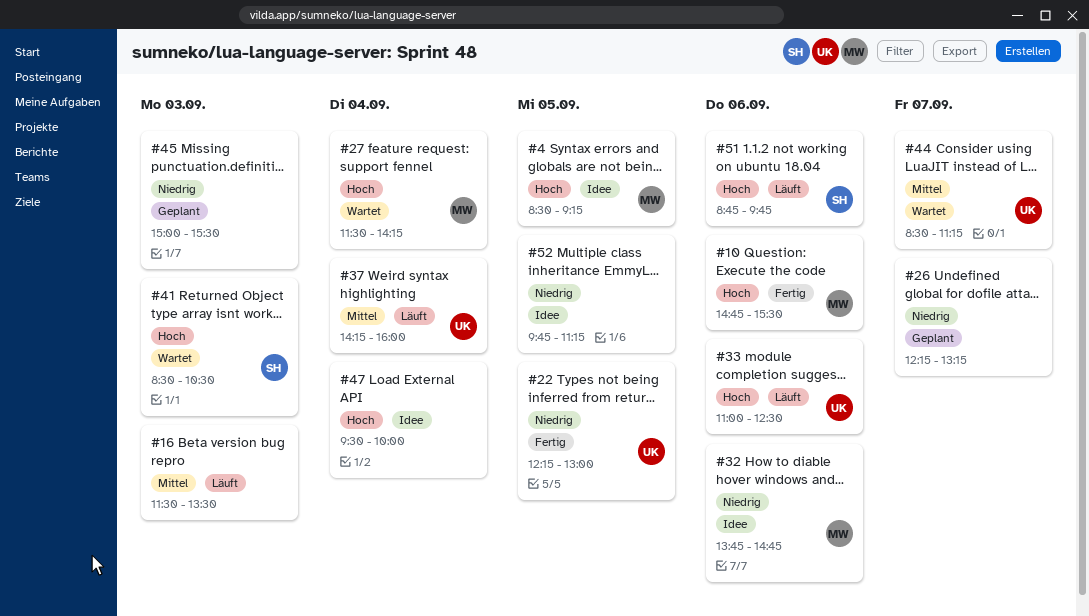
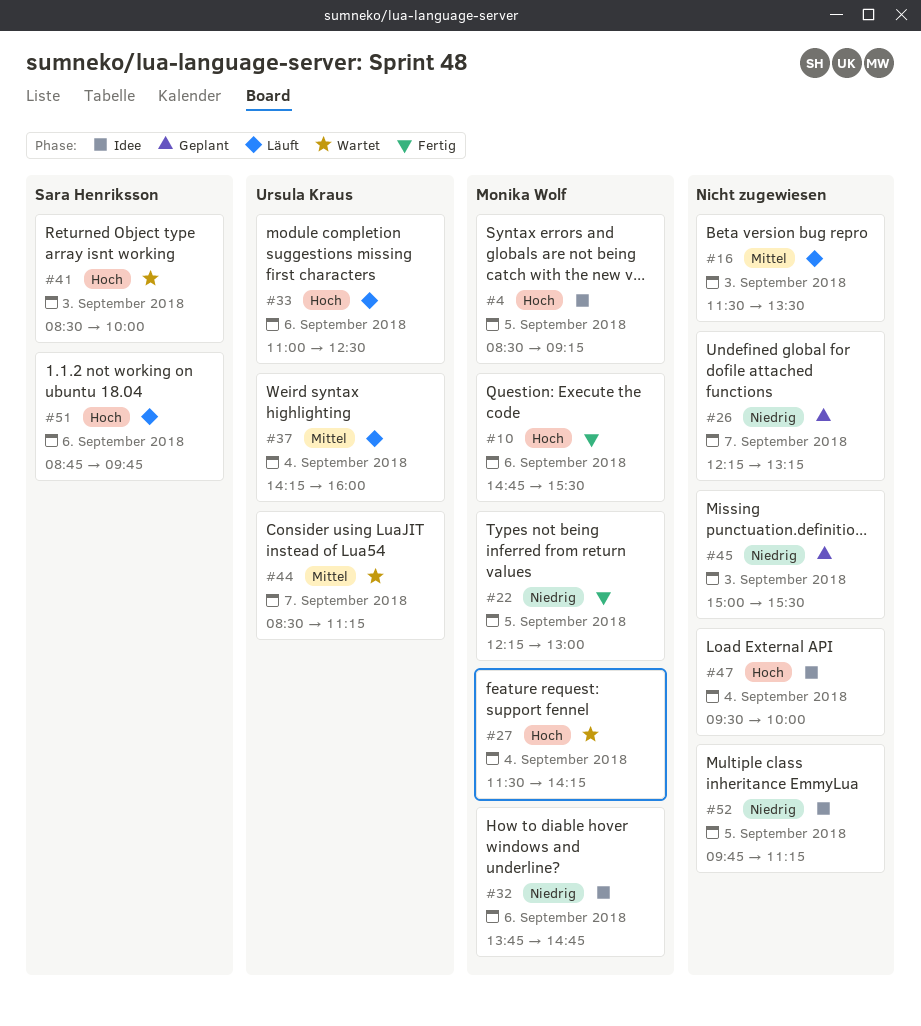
#22, owner: Ursula Kraus -> Monika Wolf
#41, ends: 10:30 -> 10:00

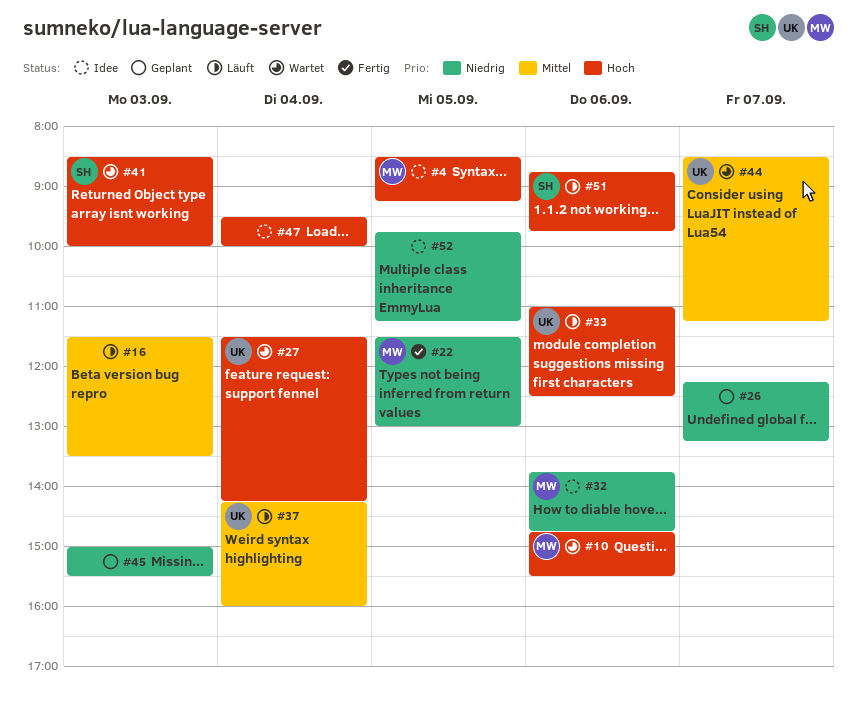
#10, status: Fertig -> Wartet
#22, begins: 12:15 -> 11:30
#27, owner: Monika Wolf -> Ursula Kraus

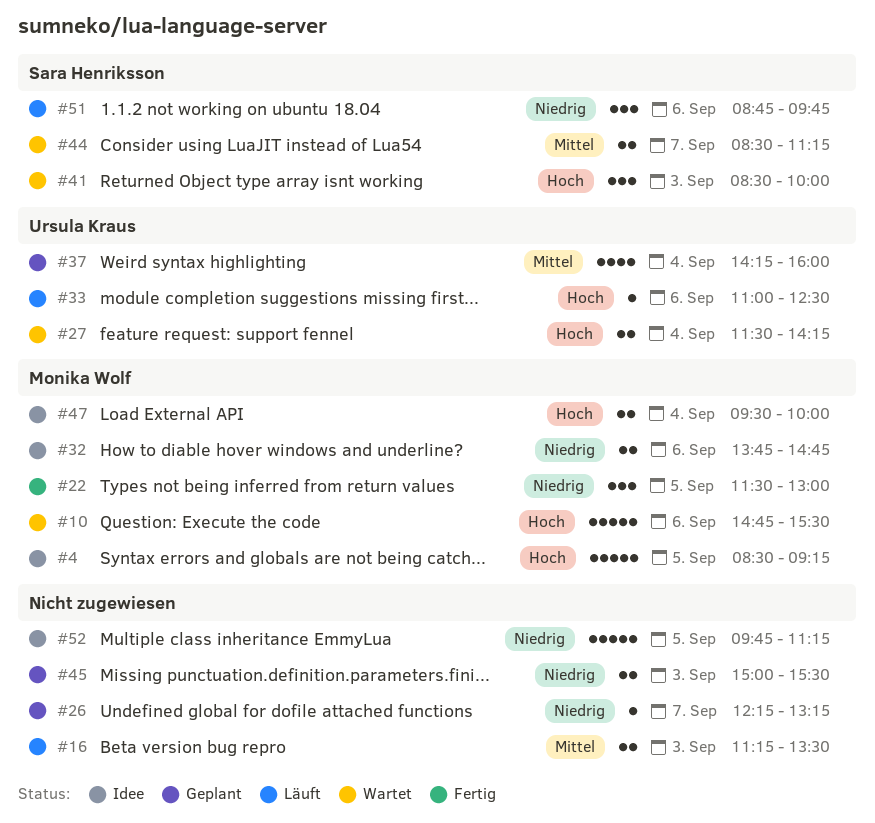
#16, begins: 11:30 -> 11:15
#37, status: Läuft -> Geplant
#44, owner: Ursula Kraus -> Sara Henriksson
#47, owner: none -> Monika Wolf
#51, priority: Hoch -> Niedrig

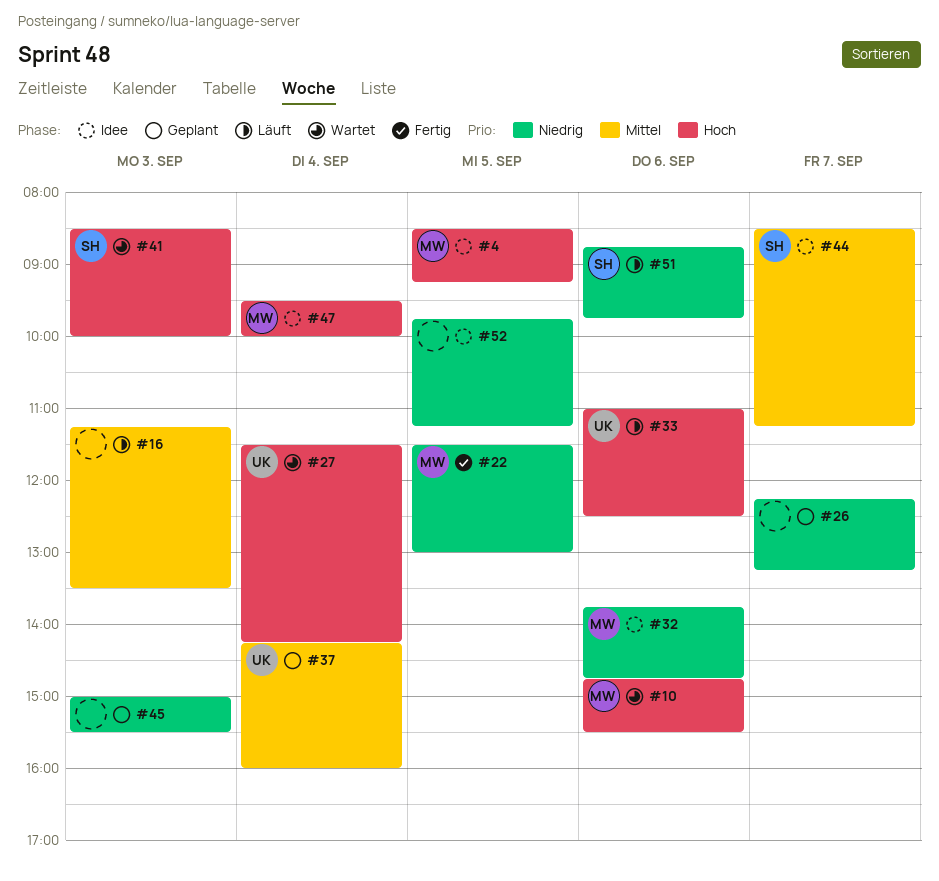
#44, status: Wartet -> Idee

